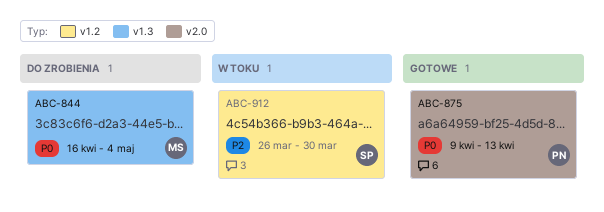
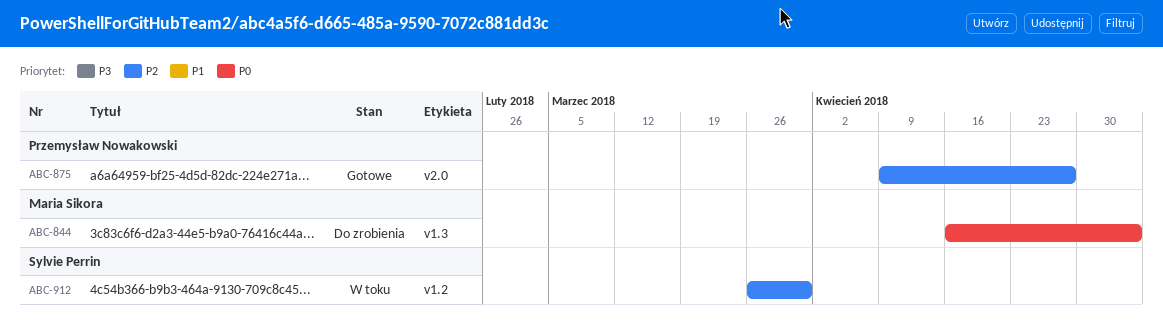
ABC-875, priority: P0 -> P2
ABC-875, due: Apr 13 -> Apr 27

